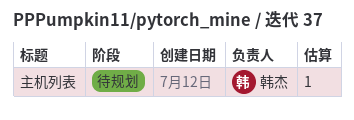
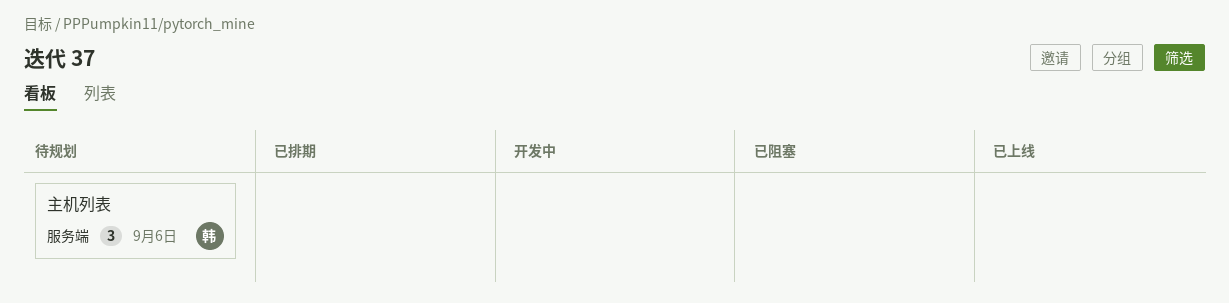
主机列表, estimate: 1 -> 3

